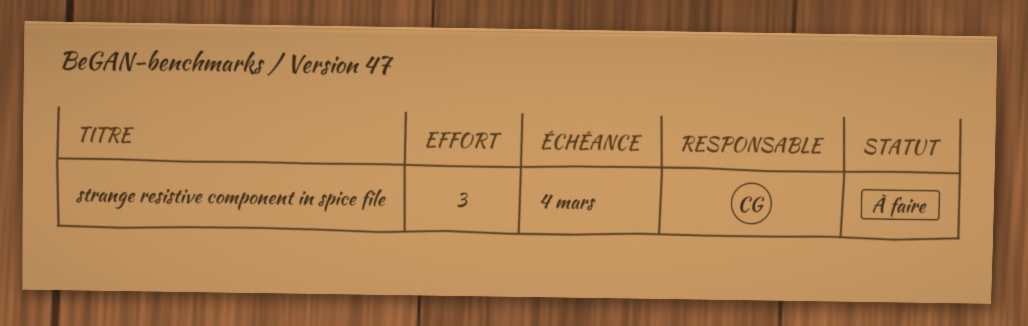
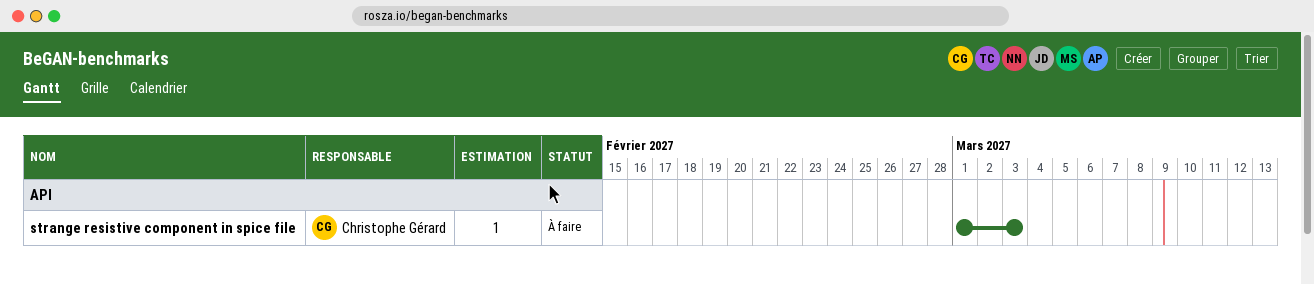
strange resistive component in spice file, estimate: 3 -> 1
strange resistive component in spice file, due: Mar 4 -> Mar 3

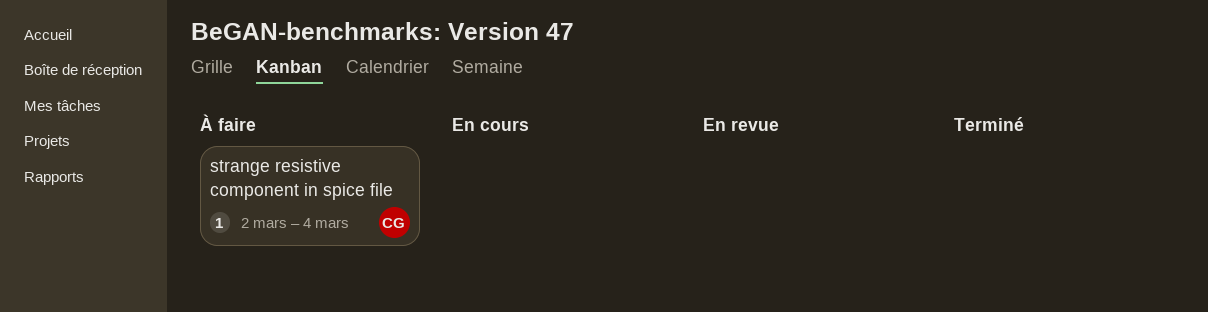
strange resistive component in spice file, start: Mar 1 -> Mar 2
strange resistive component in spice file, due: Mar 3 -> Mar 4

